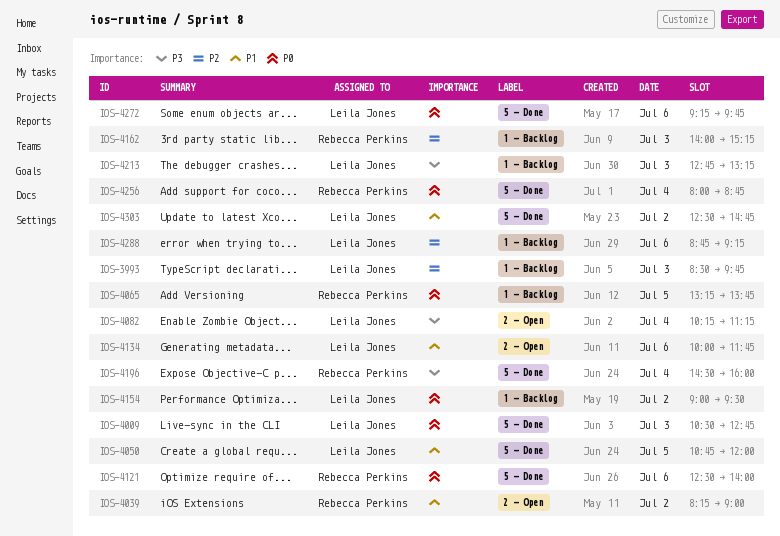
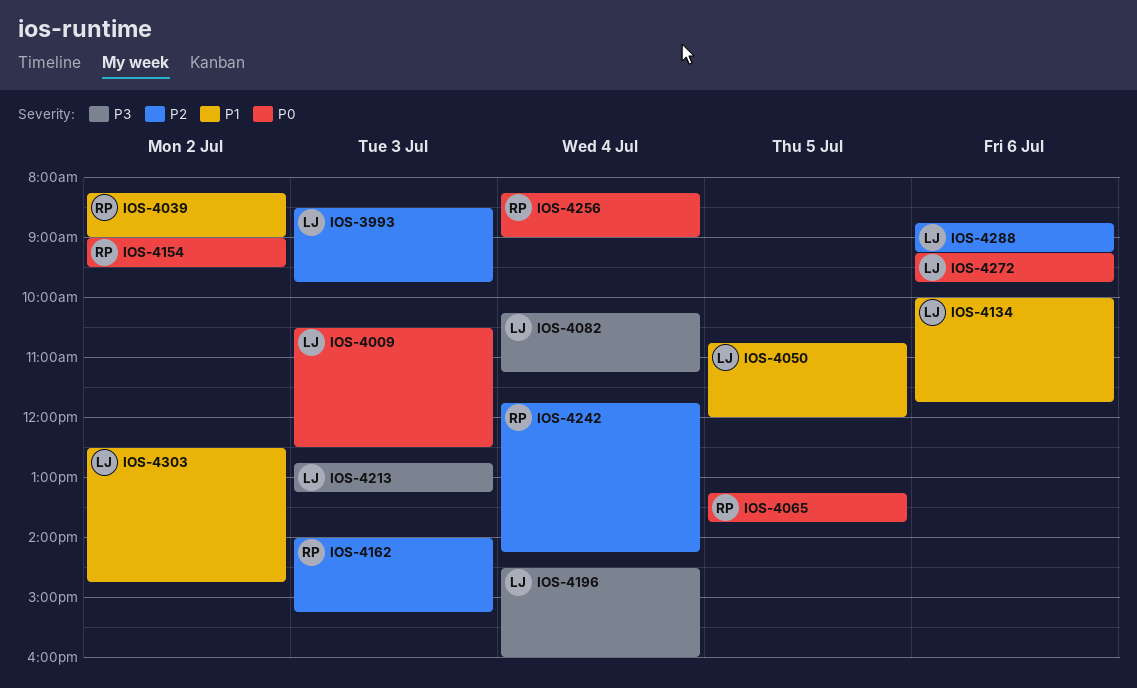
IOS-4009, ends: 12:45 -> 12:30
IOS-4121: present -> none
IOS-4154, owner: Leila Jones -> Rebecca Perkins
IOS-4196, owner: Rebecca Perkins -> Leila Jones
IOS-4242: none -> present
IOS-4256, begins: 08:00 -> 08:15
IOS-4256, ends: 08:45 -> 09:00

